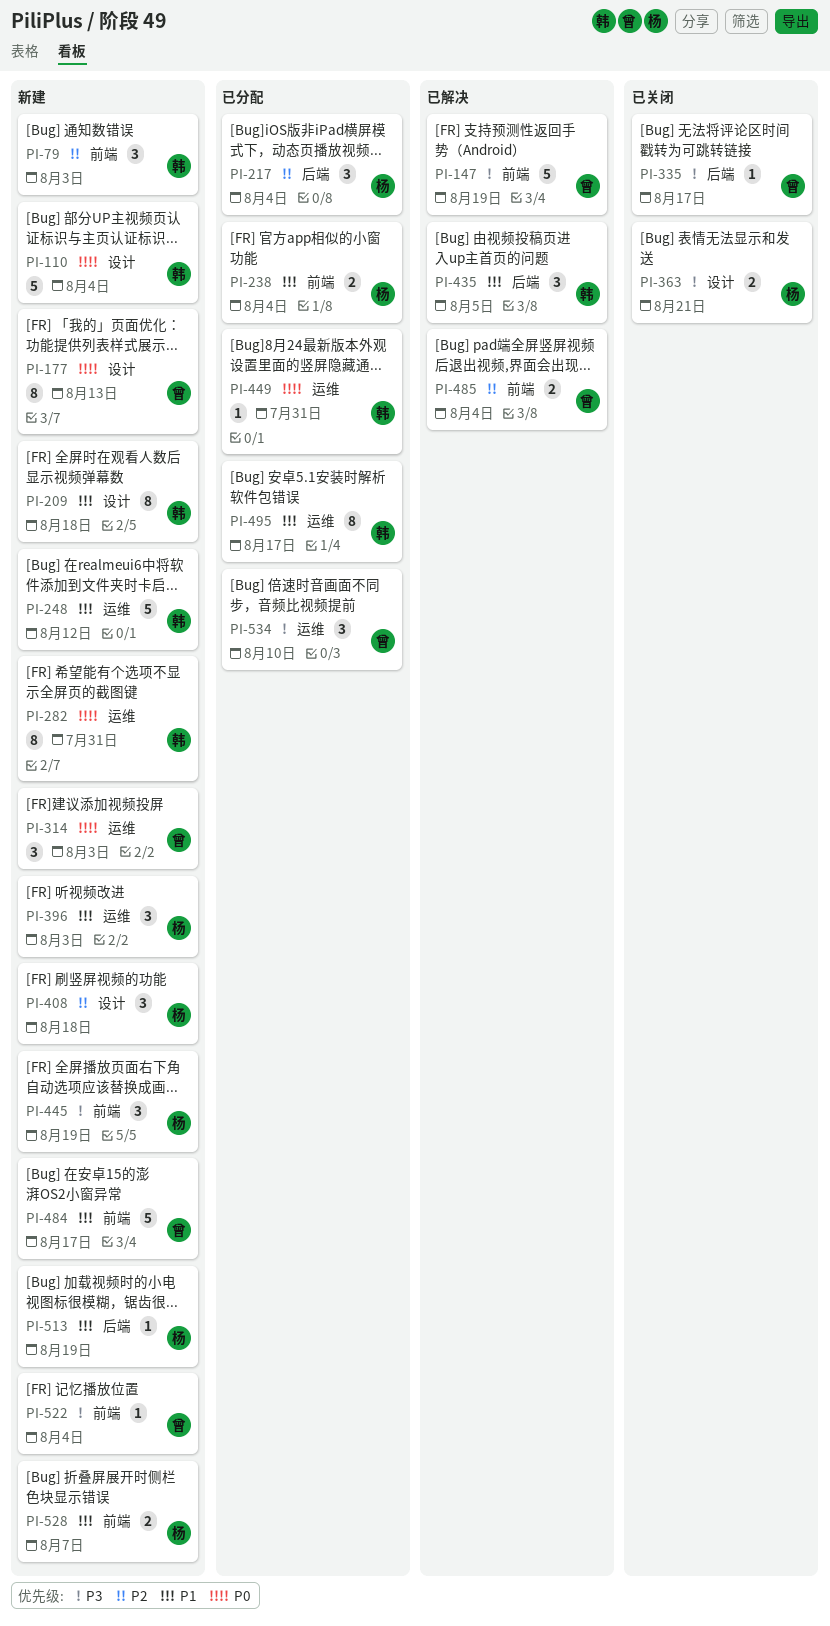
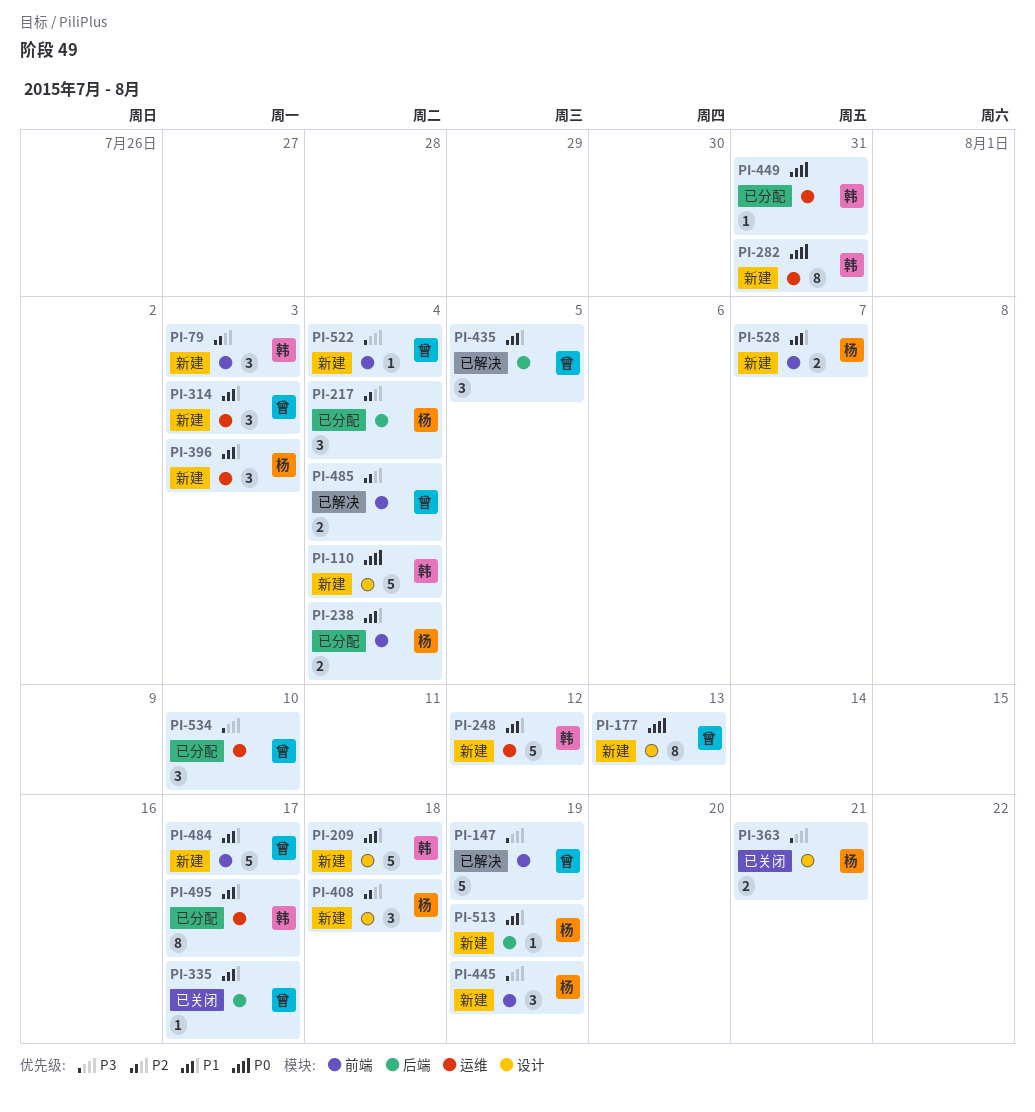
PI-209, estimate: 8 -> 5
PI-314, priority: P0 -> P1
PI-335, priority: P3 -> P1
PI-435, owner: 韩 -> 曾

